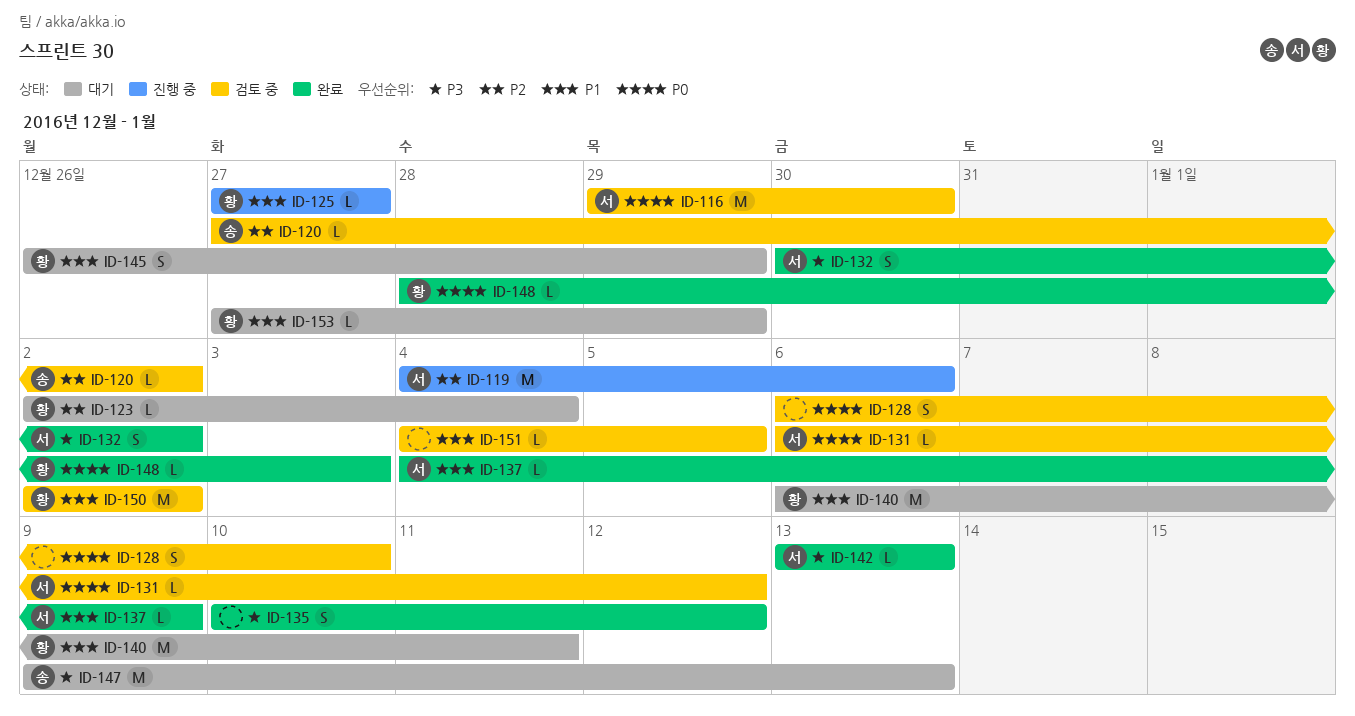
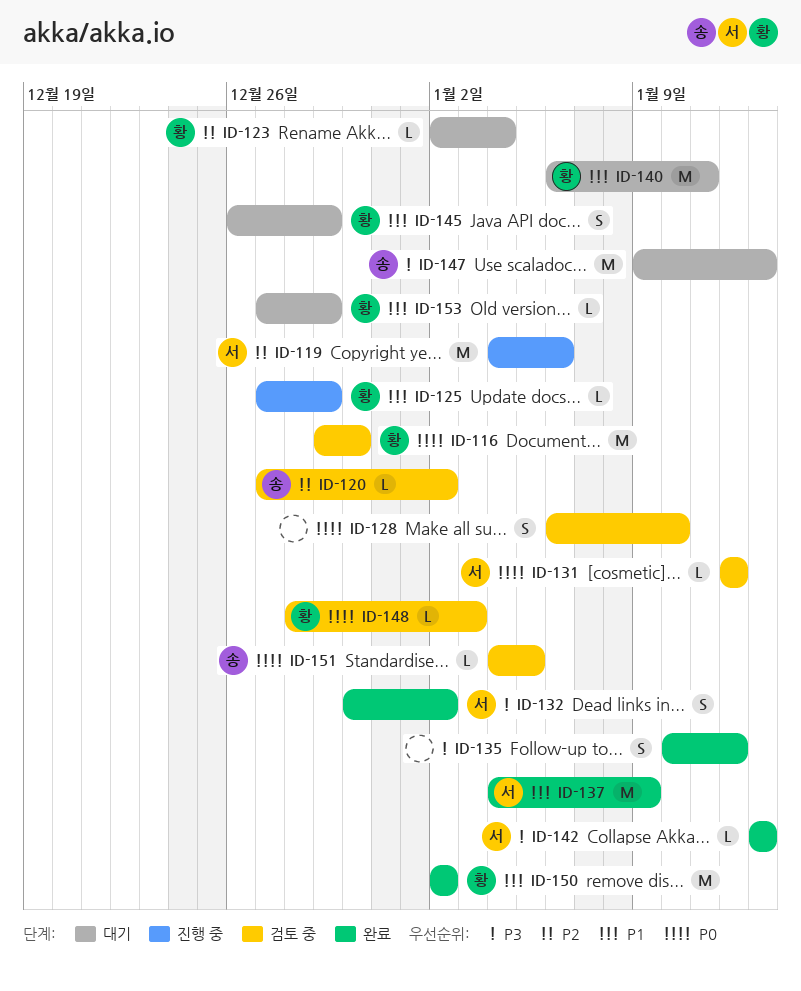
ID-116, owner: 서 -> 황
ID-125, due: Dec 27 -> Dec 29
ID-131, start: Jan 6 -> Jan 12
ID-137, estimate: L -> M
ID-148, status: 완료 -> 검토 중
ID-150, status: 검토 중 -> 완료
ID-151, owner: none -> 송
ID-151, priority: P1 -> P0

